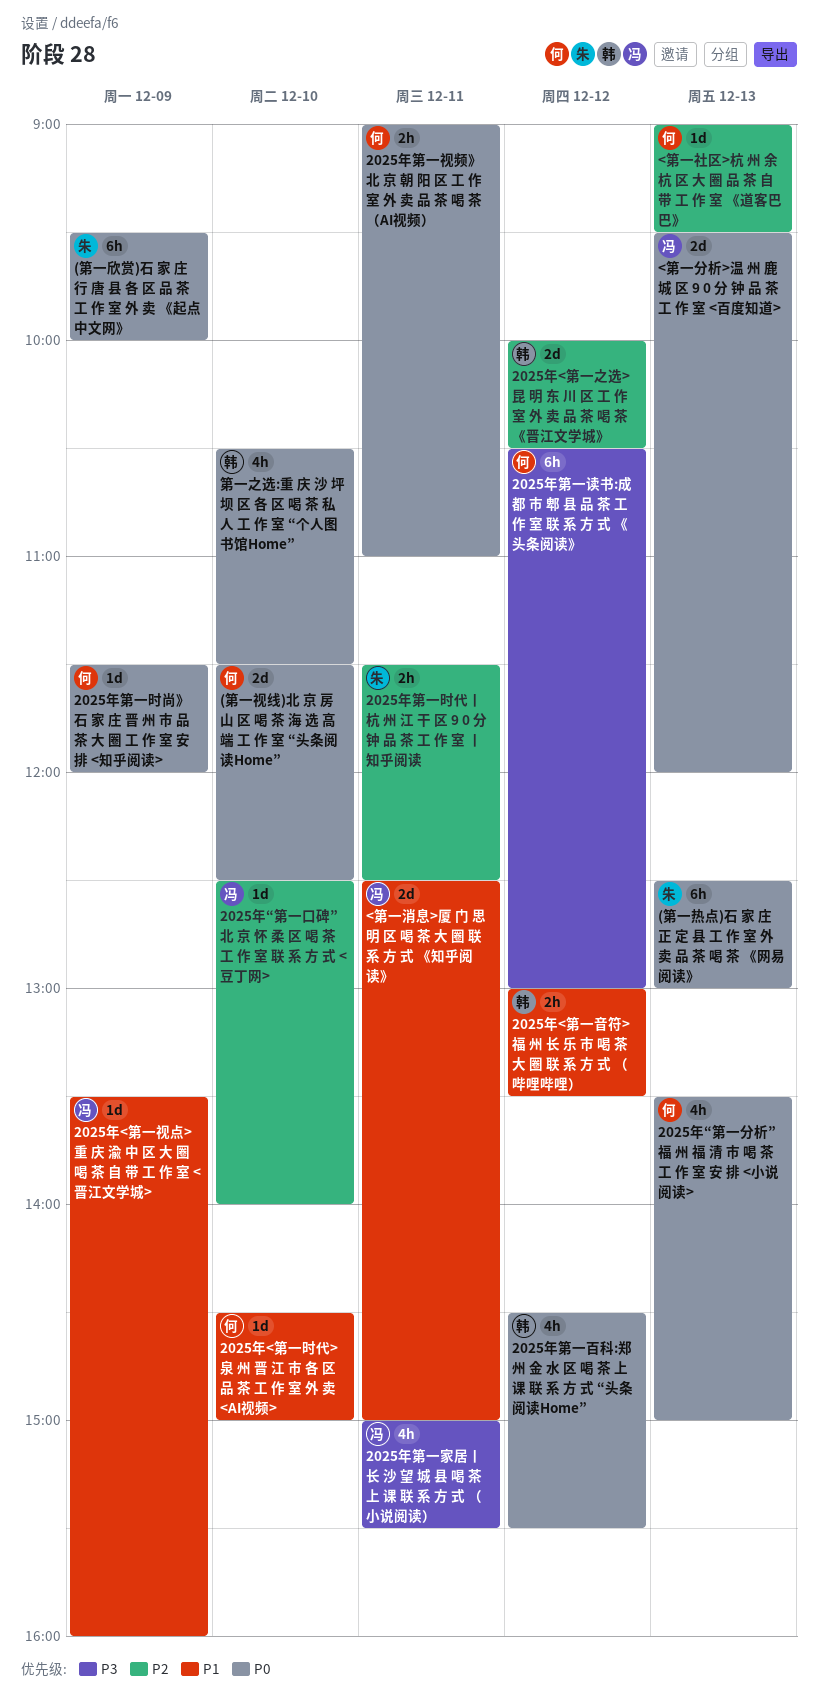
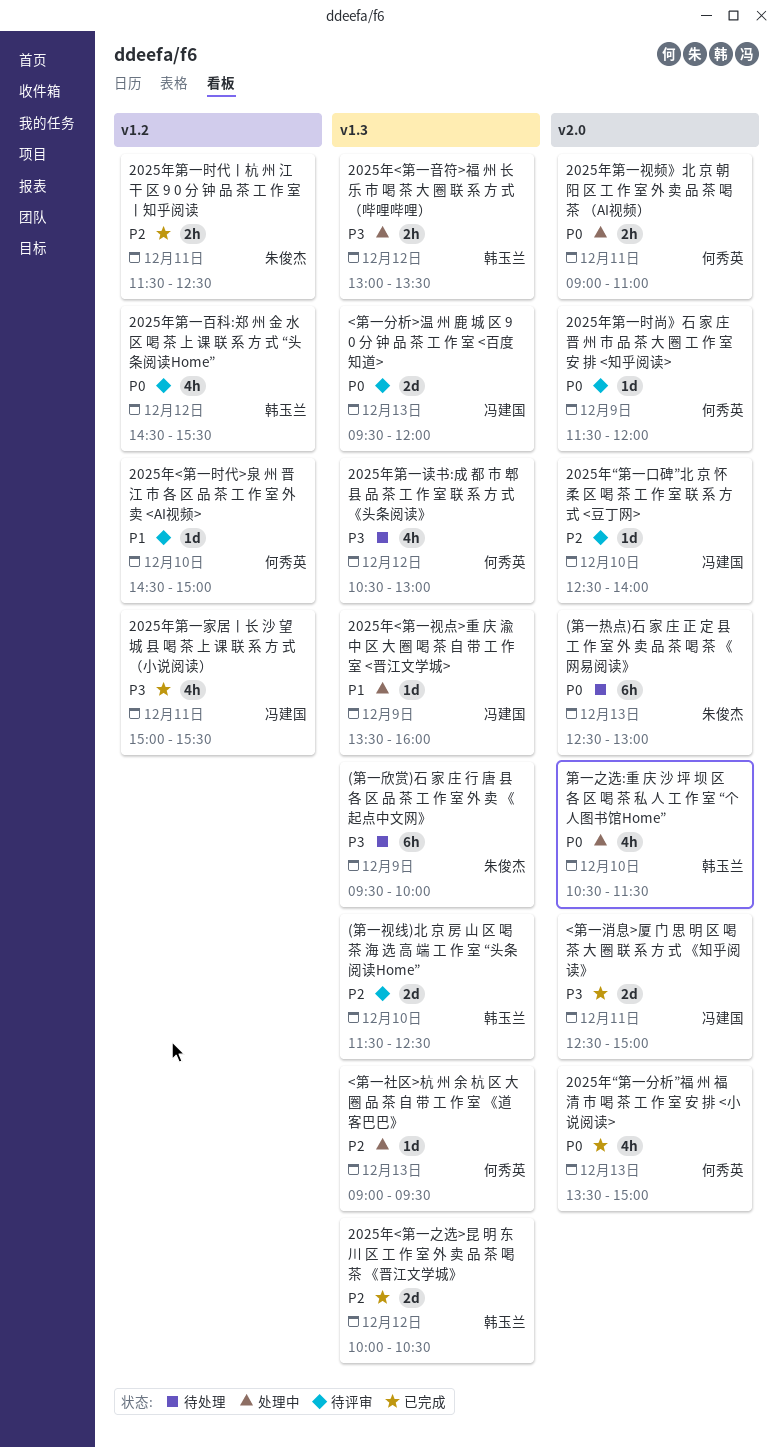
(第一欣赏)石 家 庄 行 唐 县 各 区 品 茶 工 作 室 外 卖 《起点中文网》, priority: P0 -> P3
(第一视线)北 京 房 山 区 喝 茶 海 选 高 端 工 作 室 “头条阅读Home”, owner: 何秀英 -> 韩玉兰
(第一视线)北 京 房 山 区 喝 茶 海 选 高 端 工 作 室 “头条阅读Home”, priority: P0 -> P2
2025年<第一音符>福 州 长 乐 市 喝 茶 大 圈 联 系 方 式 （哔哩哔哩）, priority: P1 -> P3
2025年第一读书:成 都 市 郫 县 品 茶 工 作 室 联 系 方 式 《头条阅读》, estimate: 6h -> 4h
<第一消息>厦 门 思 明 区 喝 茶 大 圈 联 系 方 式 《知乎阅读》, priority: P1 -> P3

